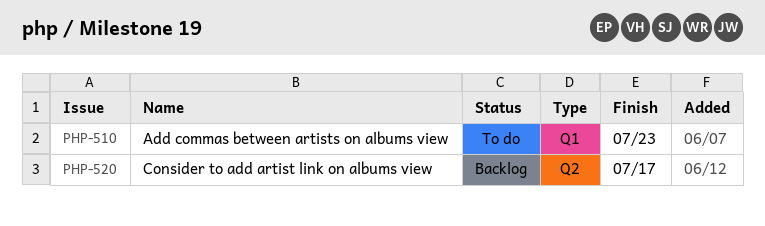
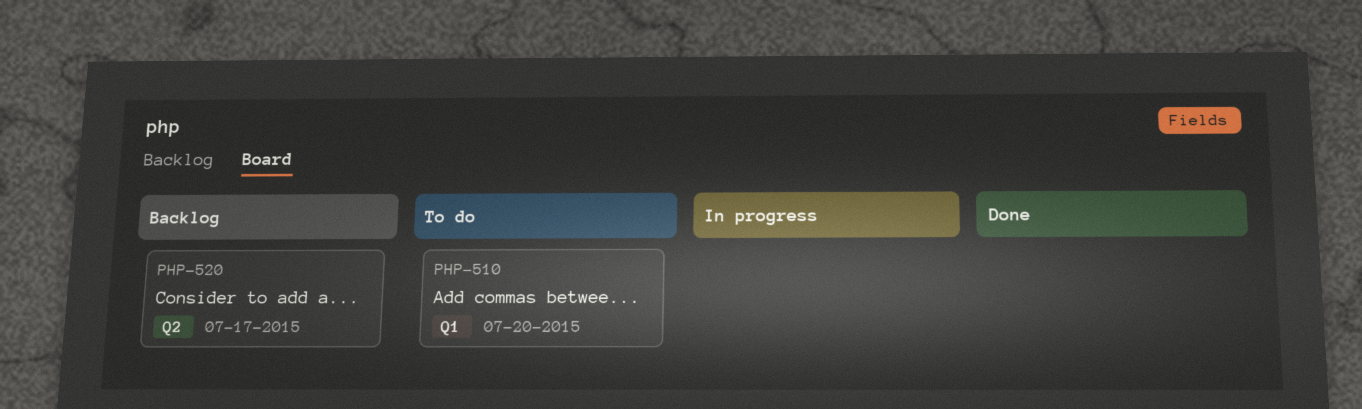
PHP-510, due: Jul 23 -> Jul 20

